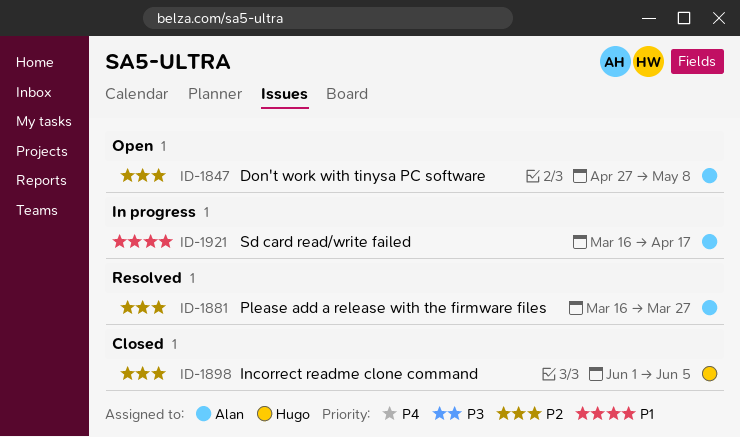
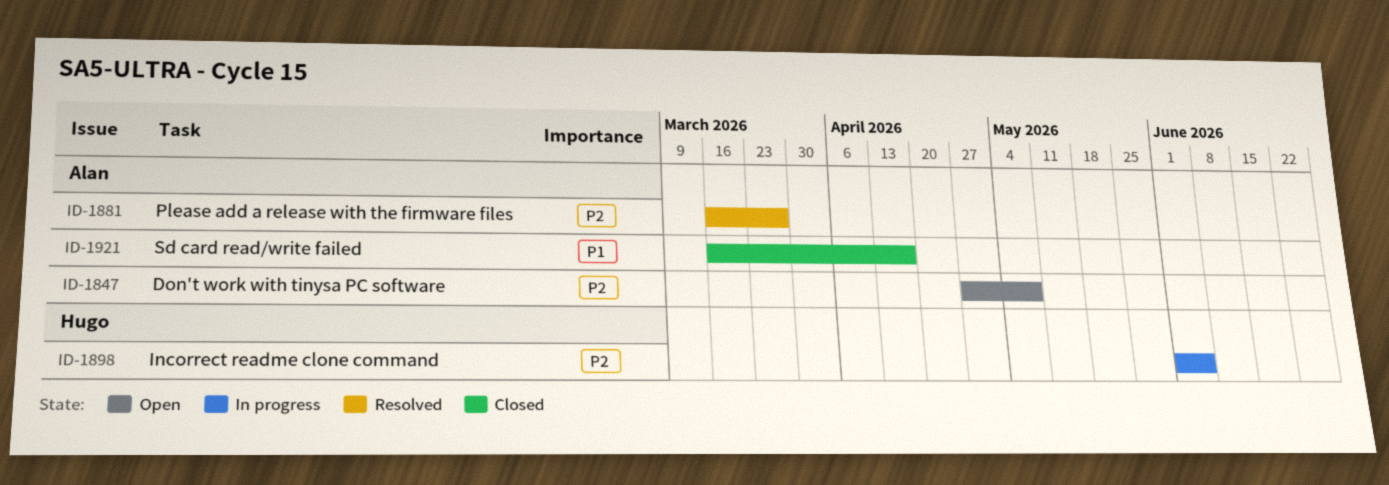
ID-1898, status: Closed -> In progress
ID-1921, status: In progress -> Closed

